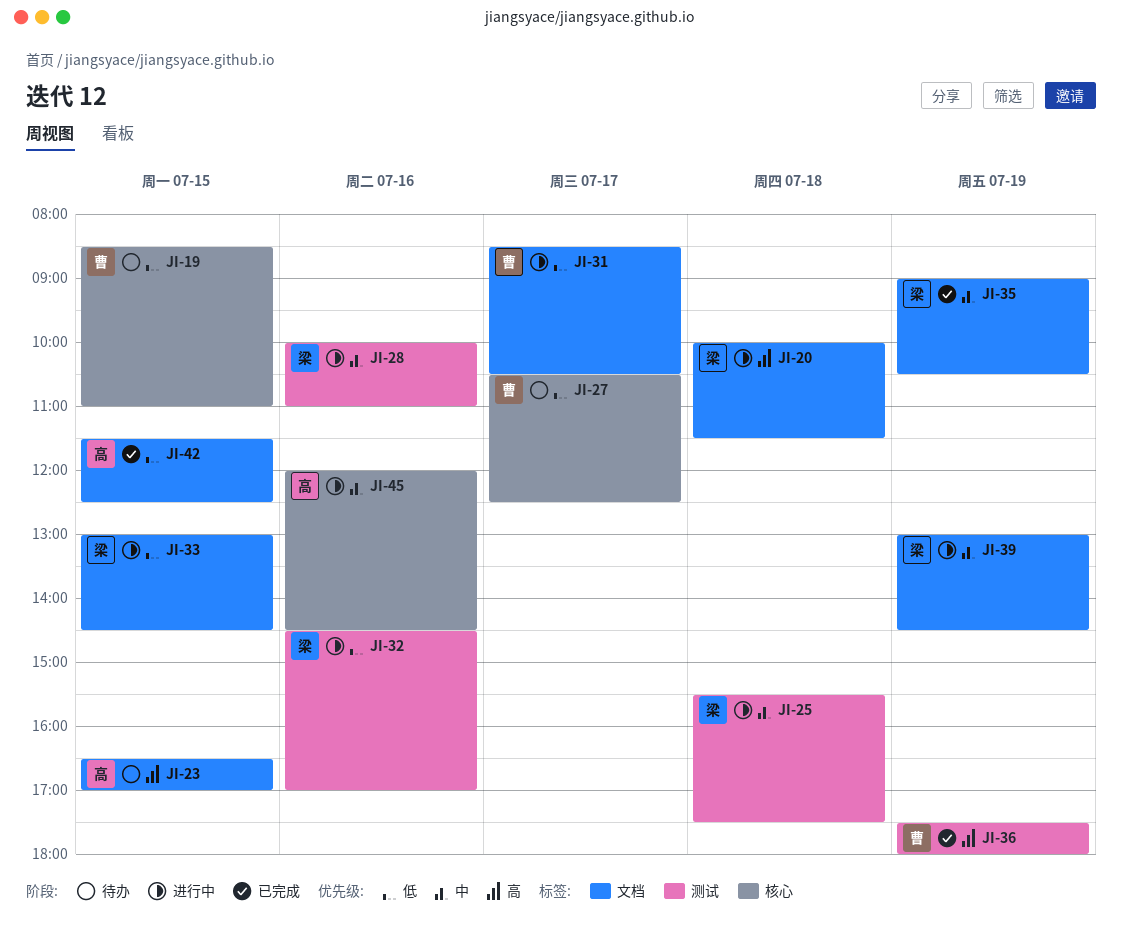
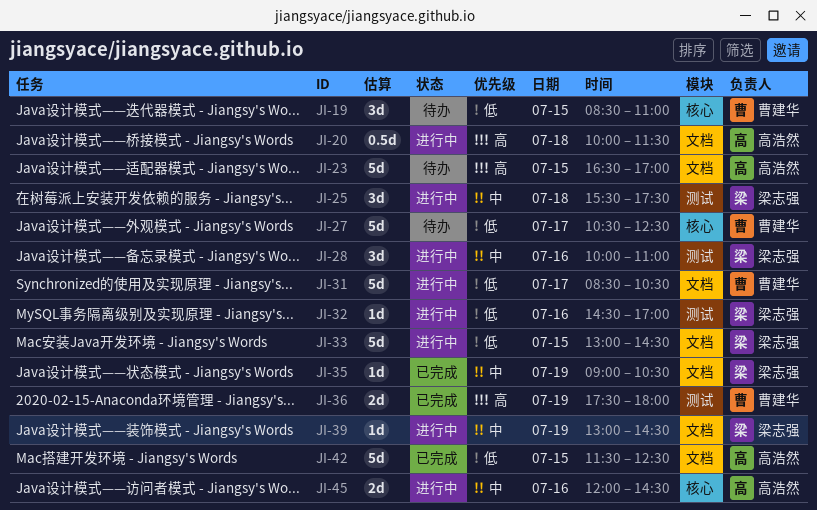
JI-20, owner: 梁志强 -> 高浩然

